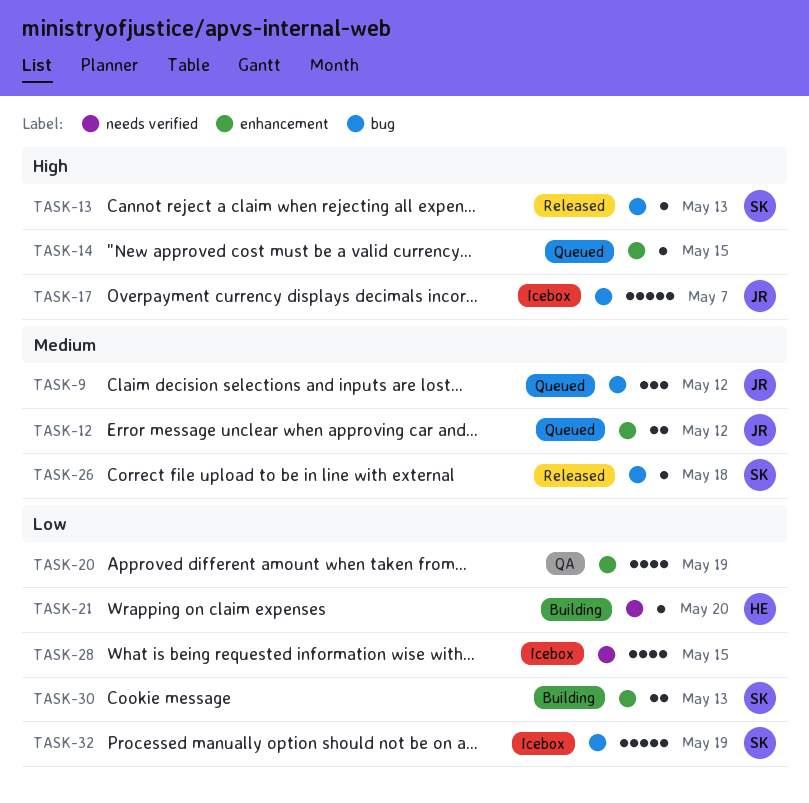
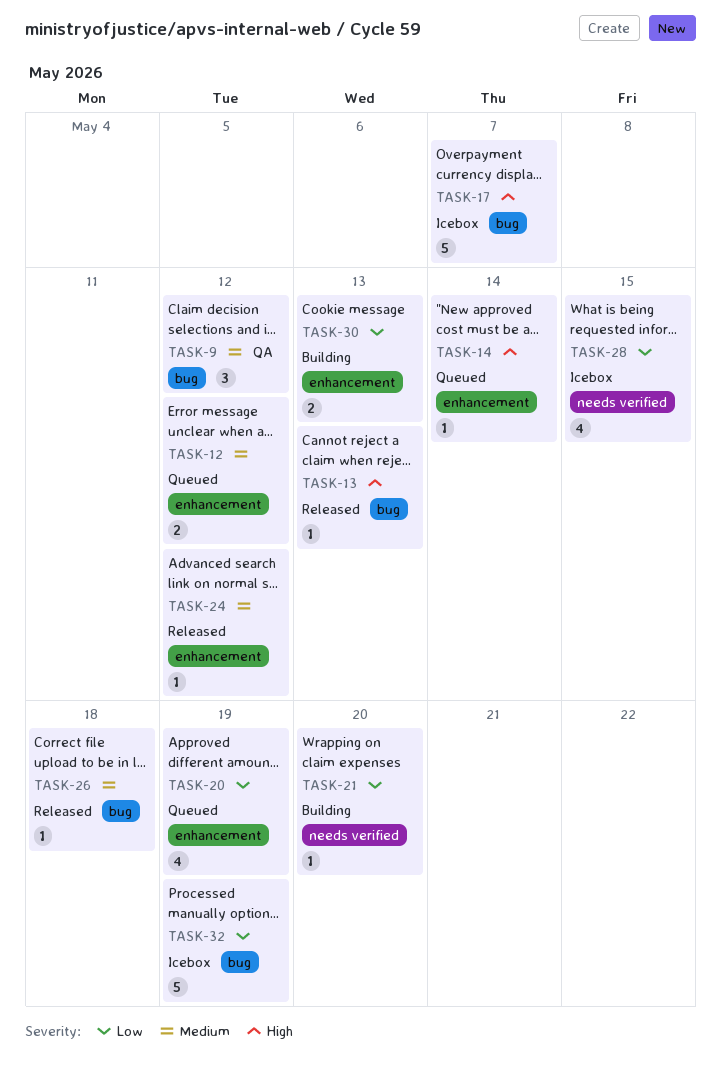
TASK-9, status: Queued -> QA
TASK-14, due: May 15 -> May 14
TASK-20, status: QA -> Queued
TASK-24: none -> present

